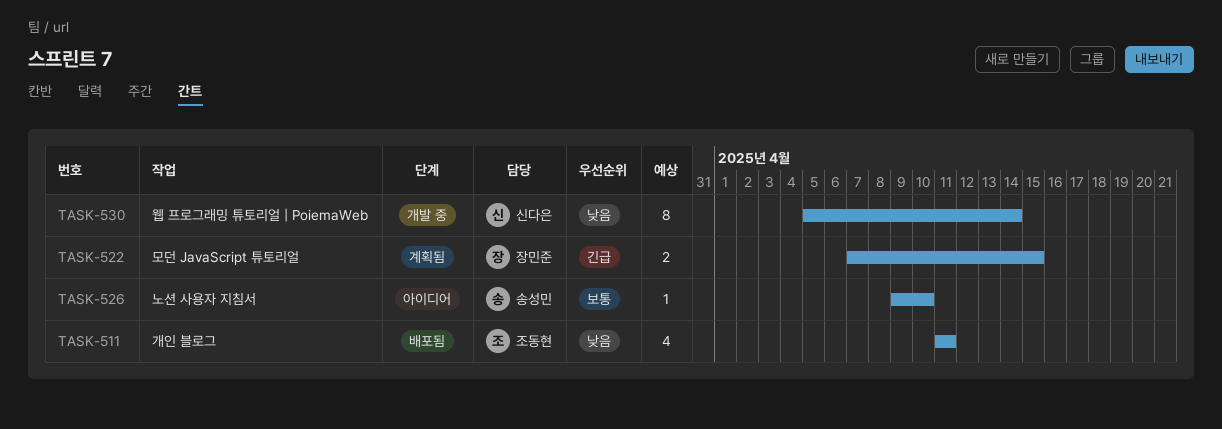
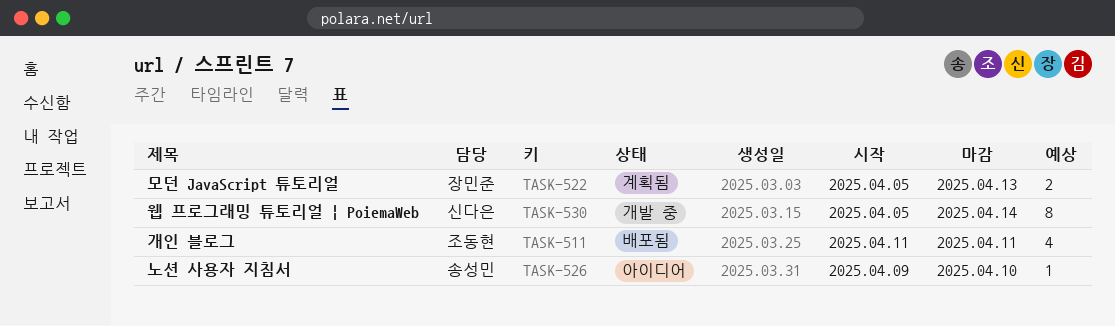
TASK-522, start: Apr 7 -> Apr 5
TASK-522, due: Apr 15 -> Apr 13

